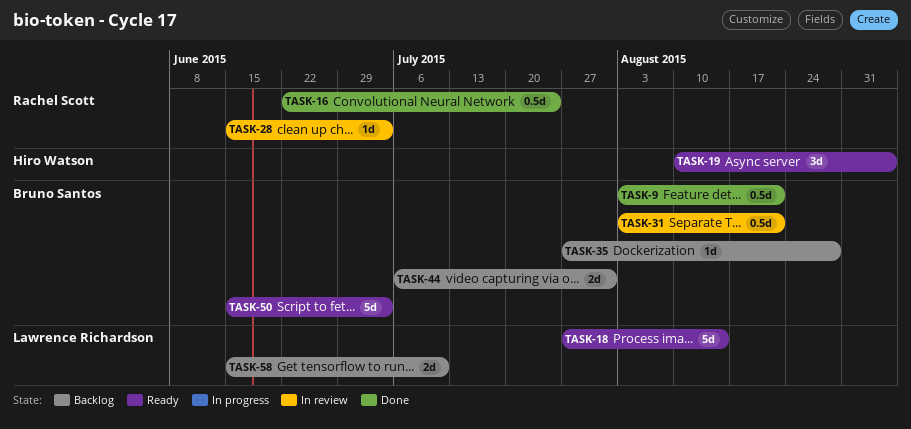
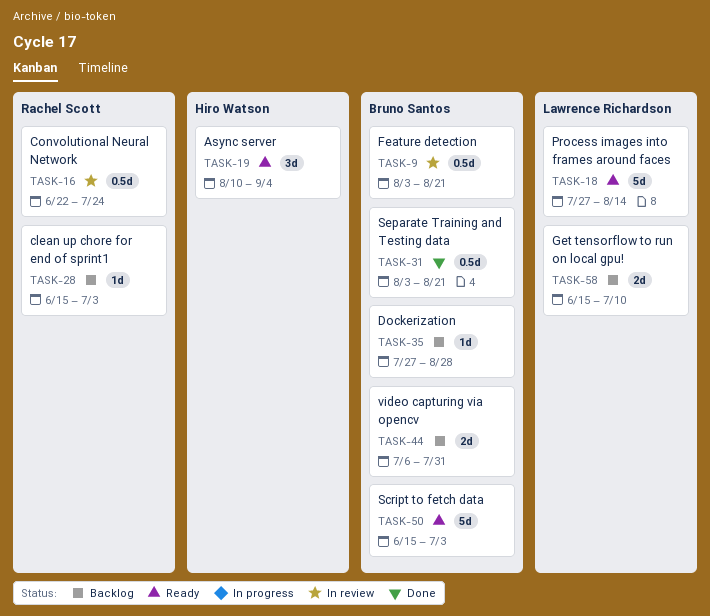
TASK-9, status: Done -> In review
TASK-16, status: Done -> In review
TASK-28, status: In review -> Backlog
TASK-31, status: In review -> Done

